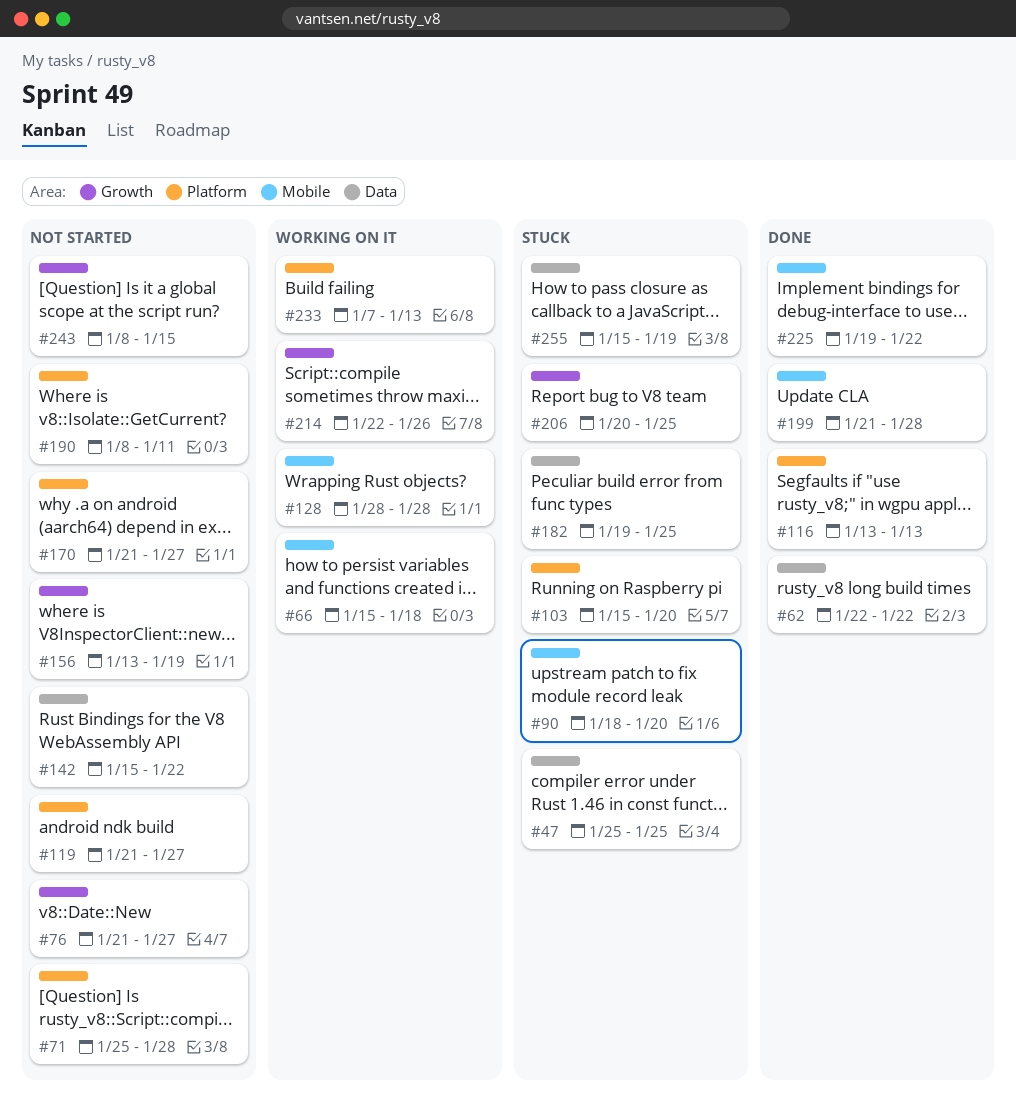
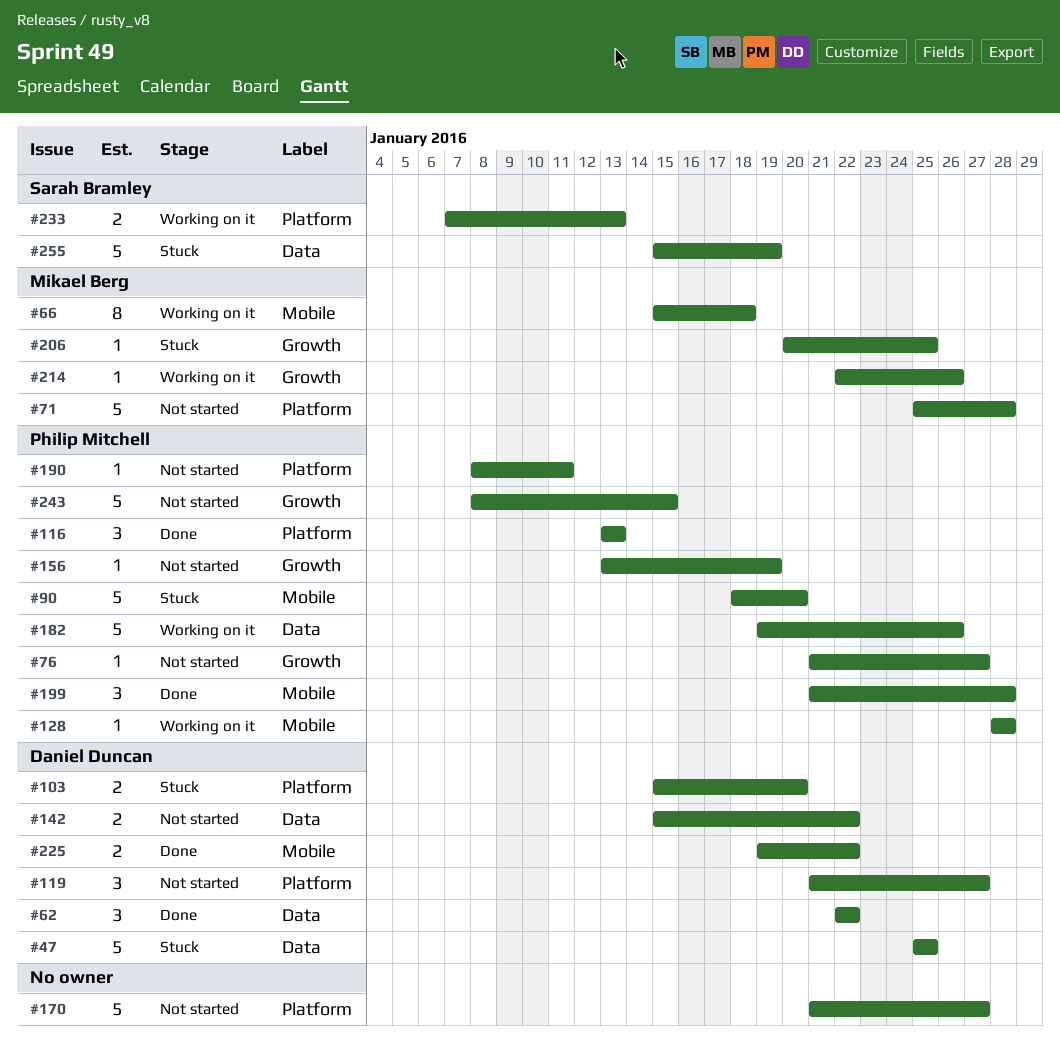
#182, status: Stuck -> Working on it
#182, due: Jan 25 -> Jan 26

